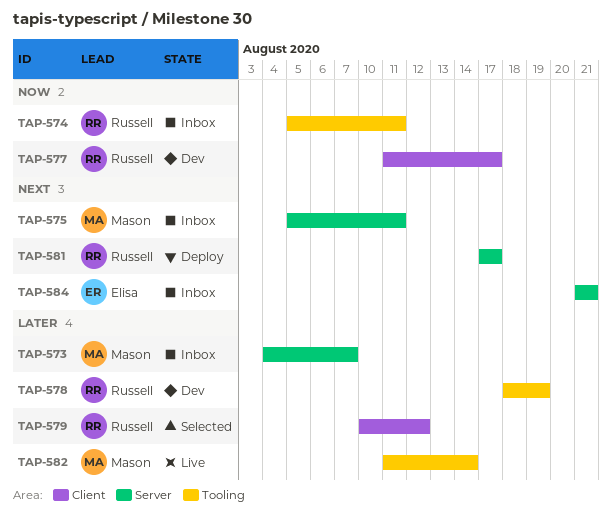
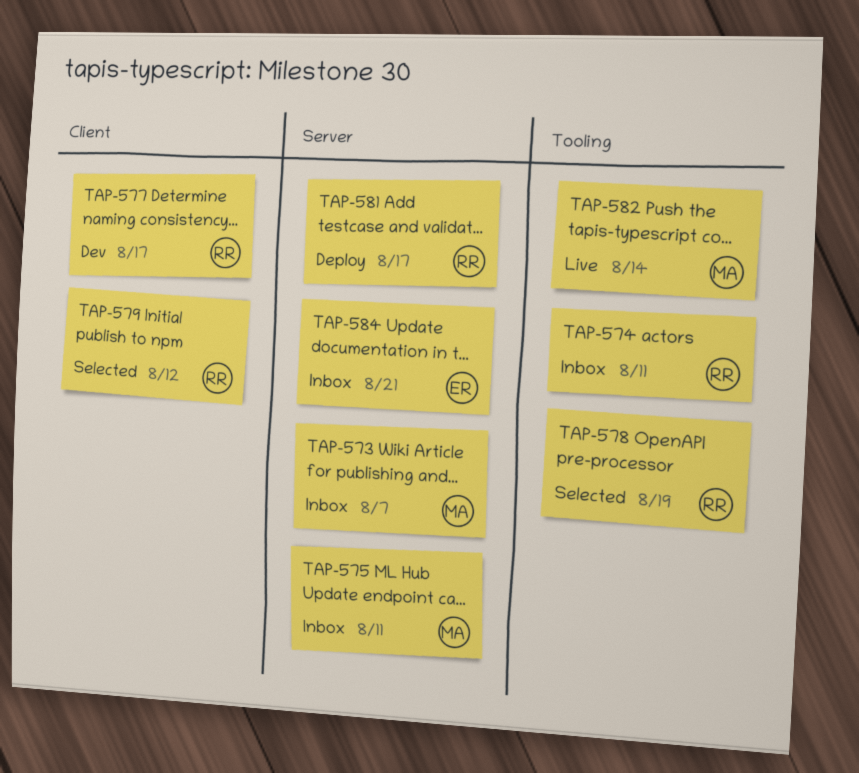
TAP-578, status: Dev -> Selected

